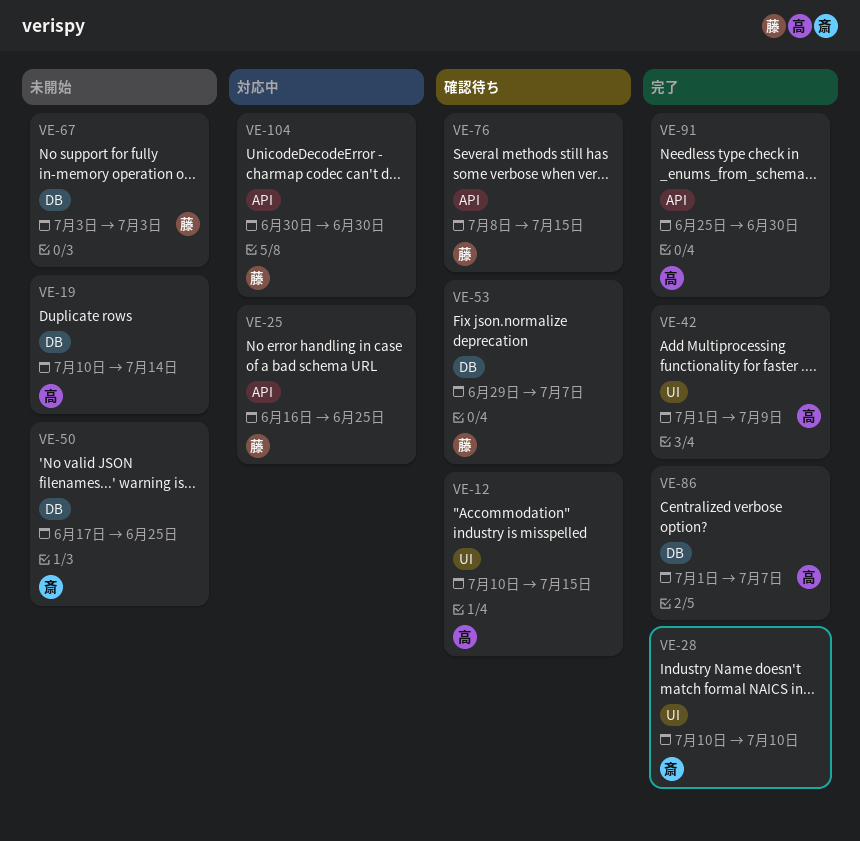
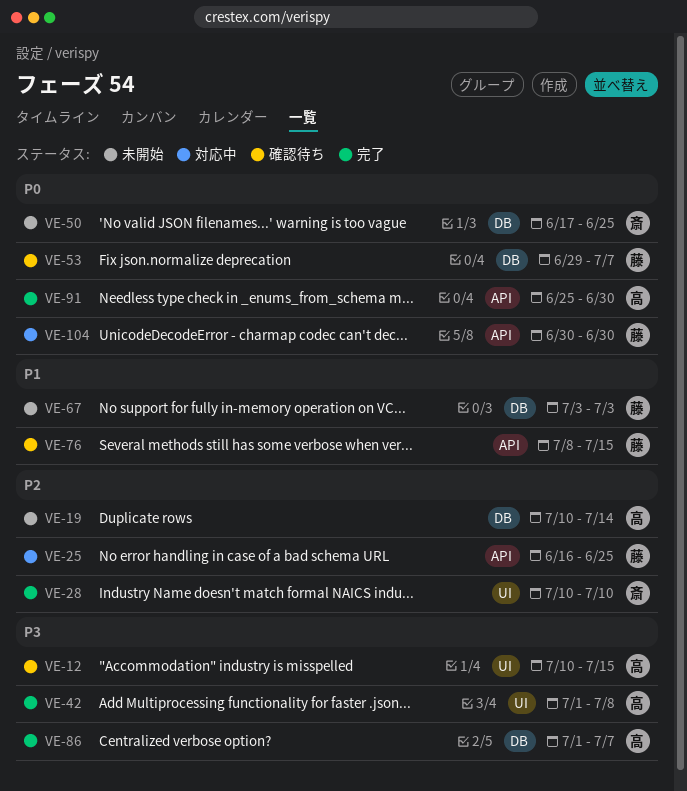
VE-42, due: Jul 9 -> Jul 8

